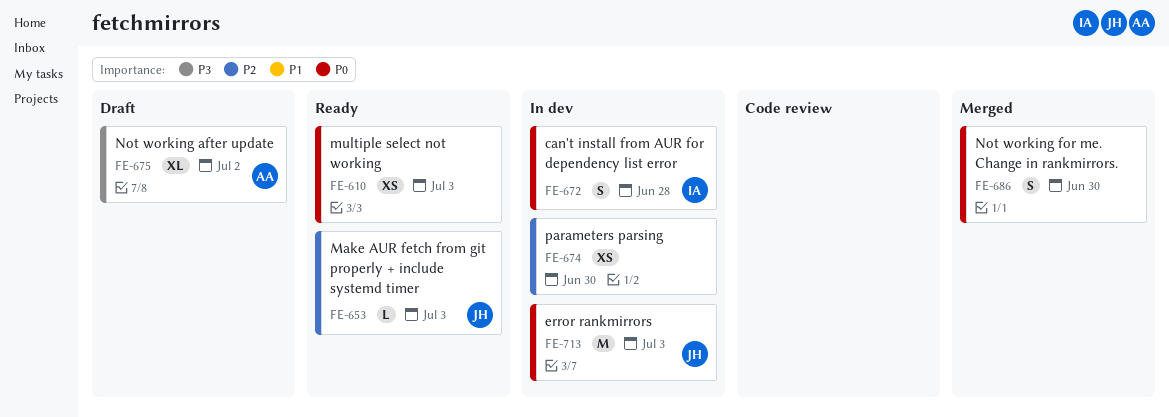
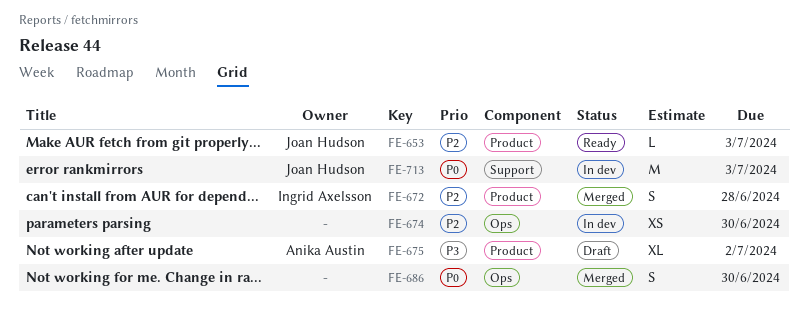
FE-610: present -> none
FE-672, status: In dev -> Merged
FE-672, priority: P0 -> P2

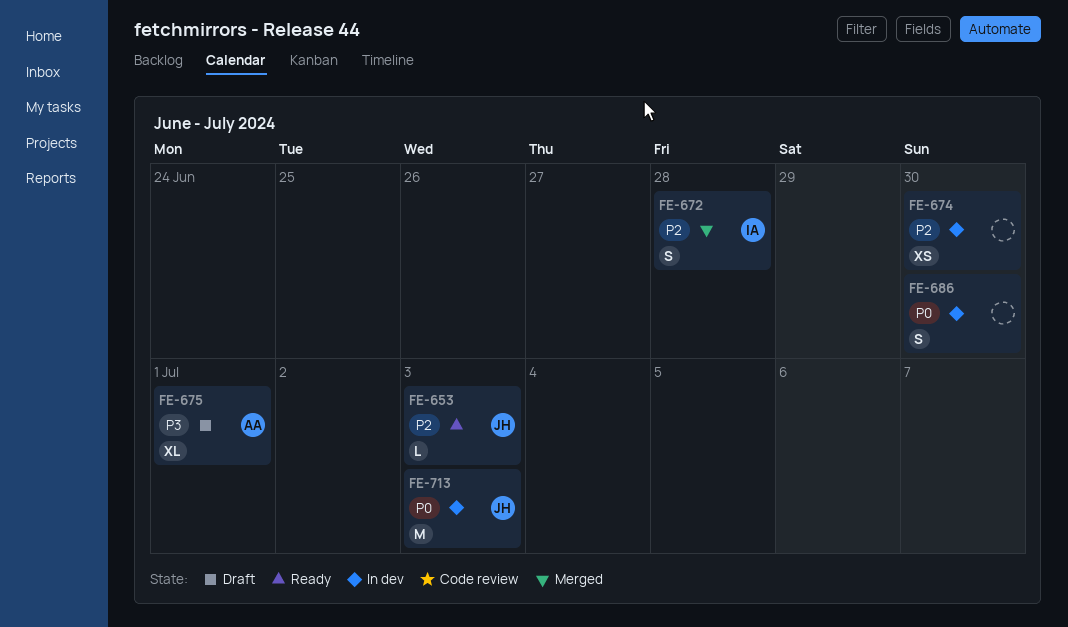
FE-675, due: Jul 2 -> Jul 1
FE-686, status: Merged -> In dev

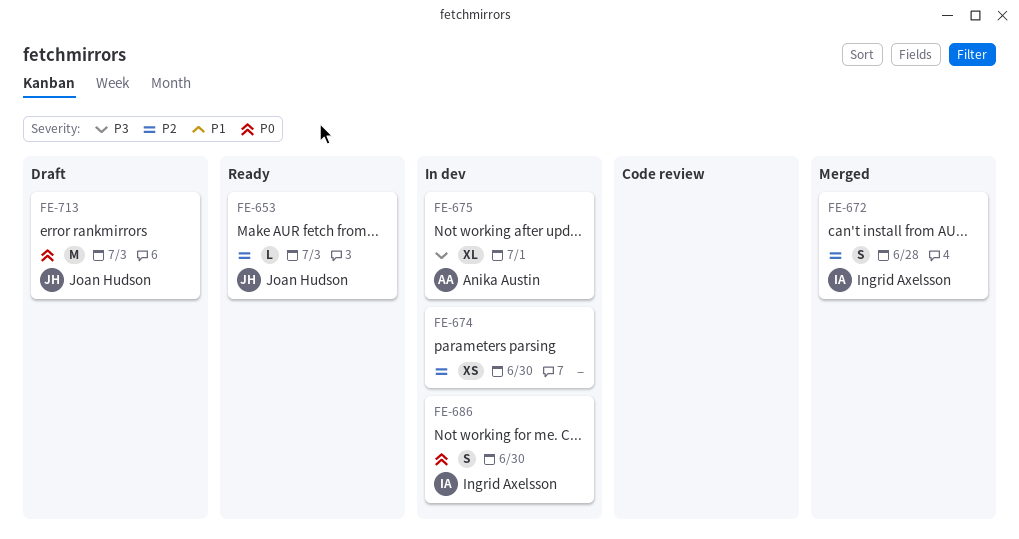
FE-675, status: Draft -> In dev
FE-686, owner: none -> Ingrid Axelsson
FE-713, status: In dev -> Draft

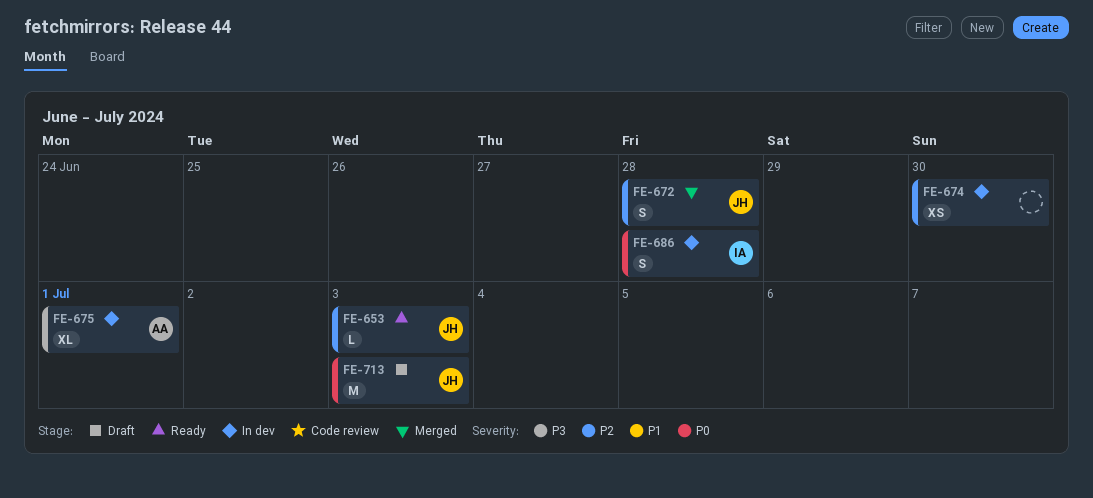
FE-672, owner: Ingrid Axelsson -> Joan Hudson
FE-686, due: Jun 30 -> Jun 28

